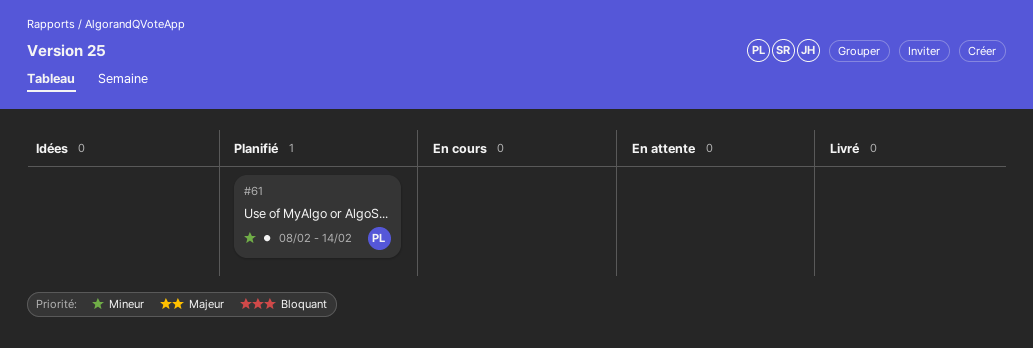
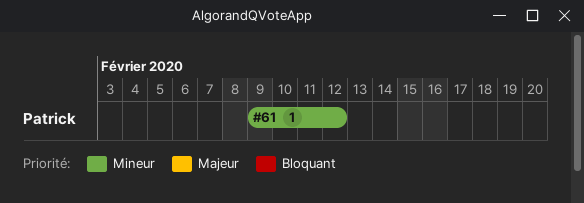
#61, start: Feb 8 -> Feb 9
#61, due: Feb 14 -> Feb 12

